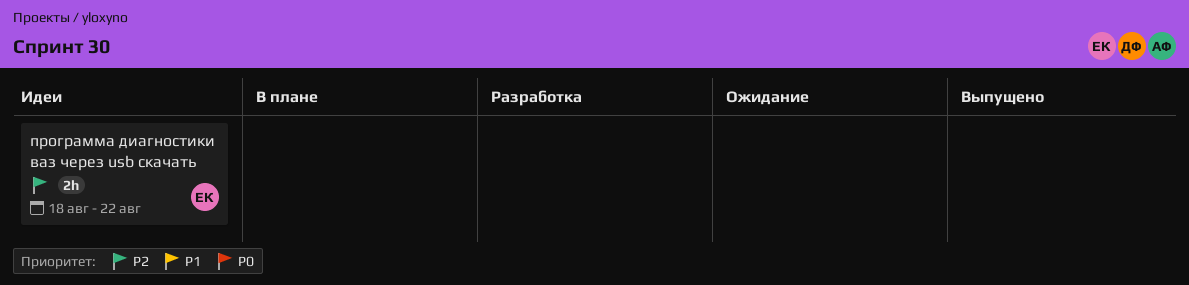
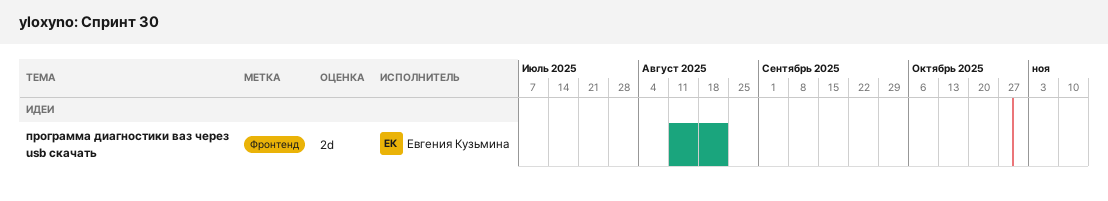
программа диагностики ваз через usb скачать, estimate: 2h -> 2d
программа диагностики ваз через usb скачать, start: Aug 18 -> Aug 11

